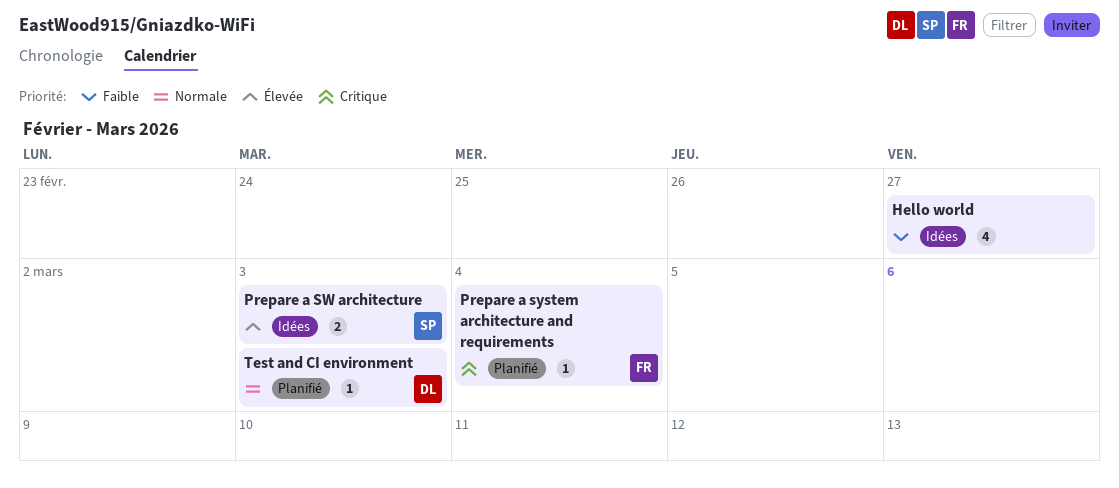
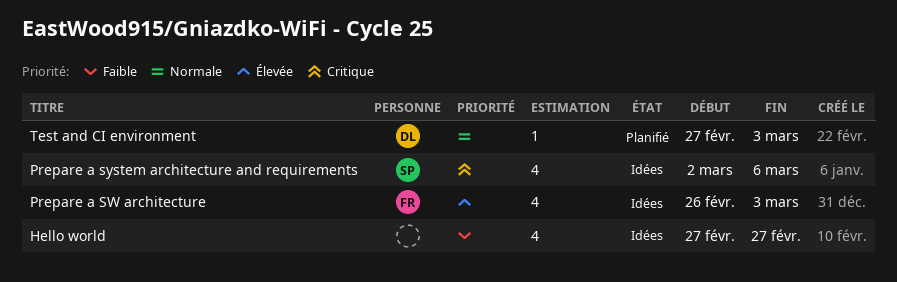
Prepare a SW architecture, owner: SP -> FR
Prepare a SW architecture, estimate: 2 -> 4
Prepare a system architecture and requirements, status: Planifié -> Idées
Prepare a system architecture and requirements, owner: FR -> SP
Prepare a system architecture and requirements, estimate: 1 -> 4
Prepare a system architecture and requirements, due: Mar 4 -> Mar 6

